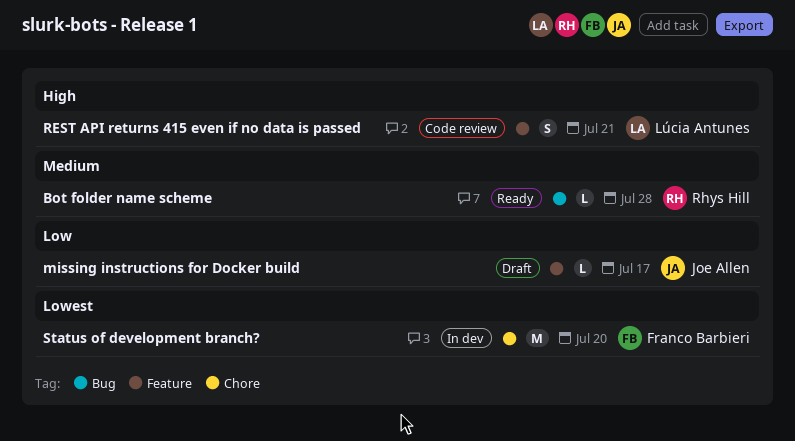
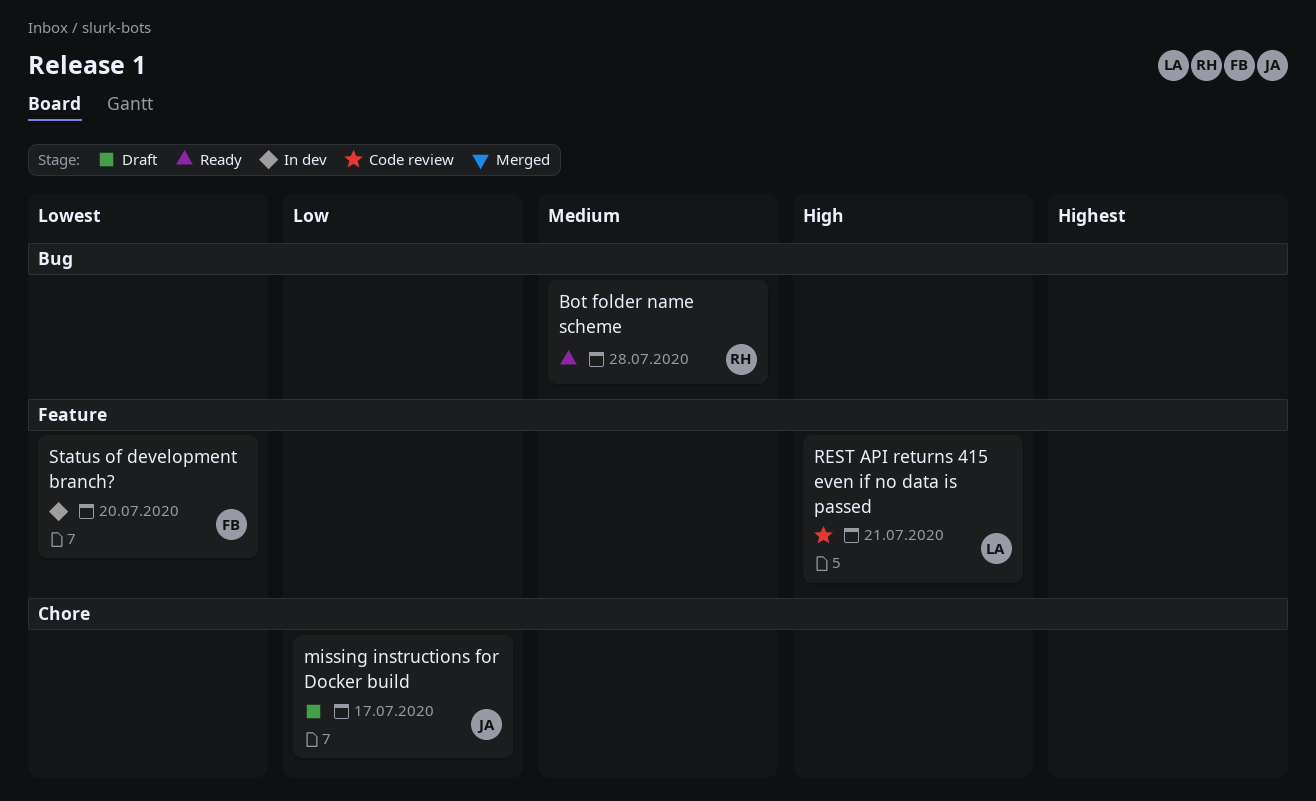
missing instructions for Docker build, label: Feature -> Chore
Status of development branch?, label: Chore -> Feature

